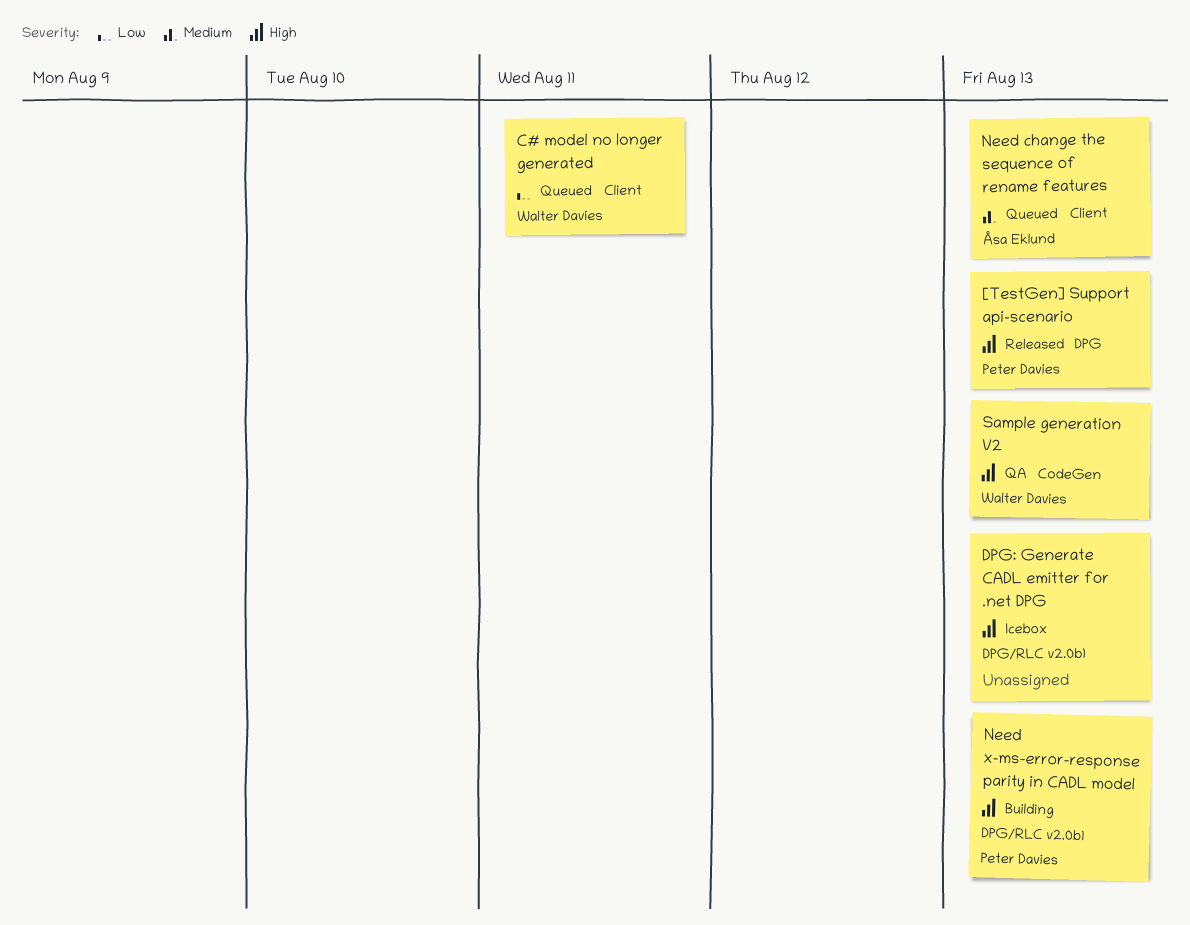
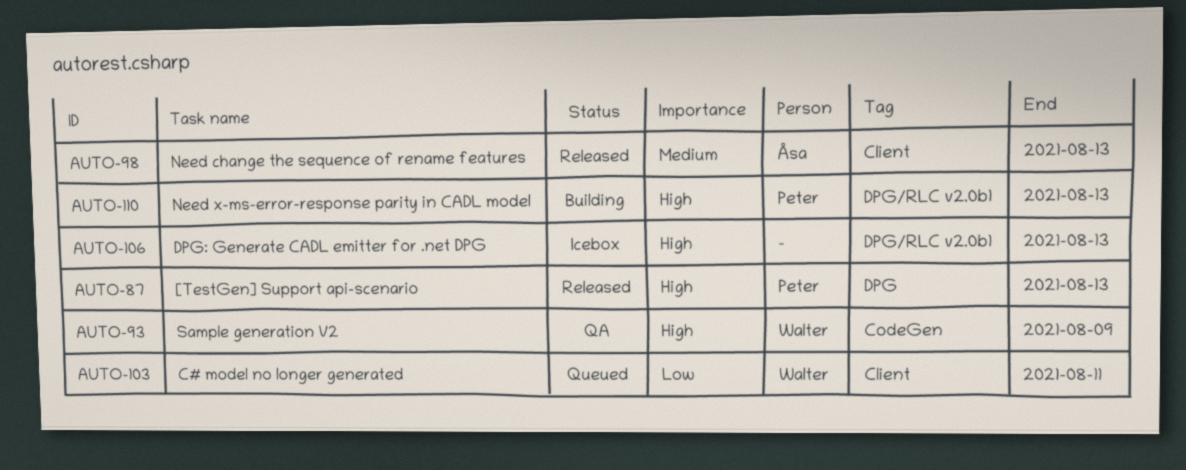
Need change the sequence of rename features, status: Queued -> Released
Sample generation V2, due: Aug 13 -> Aug 9

